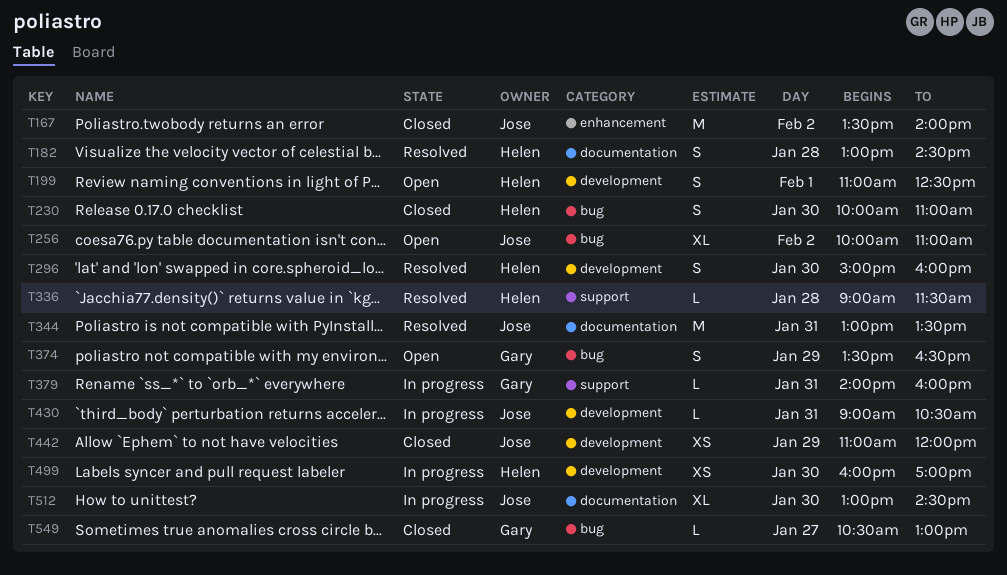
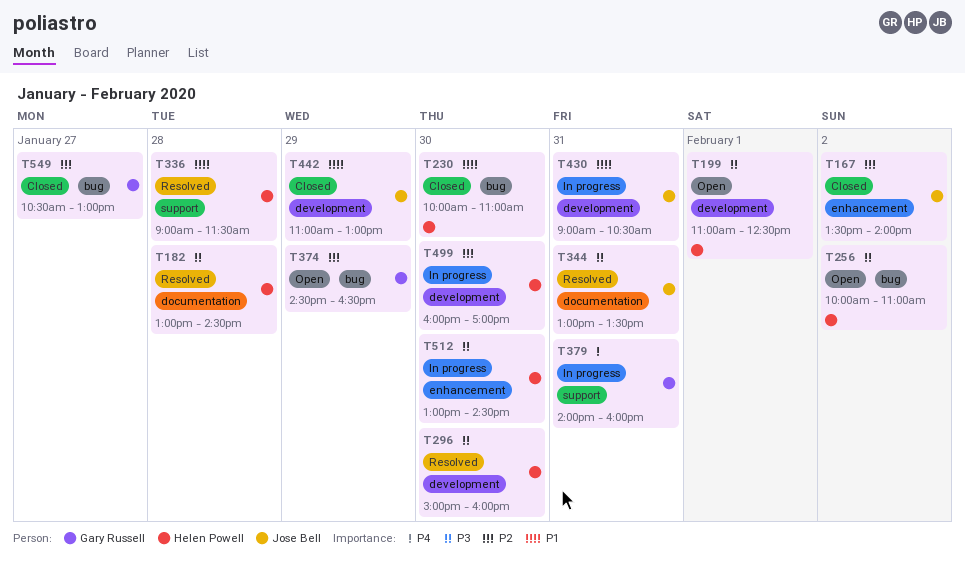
T256, owner: Jose Bell -> Helen Powell
T374, begins: 13:30 -> 14:30
T442, ends: 12:00 -> 13:00
T512, owner: Jose Bell -> Helen Powell
T512, label: documentation -> enhancement

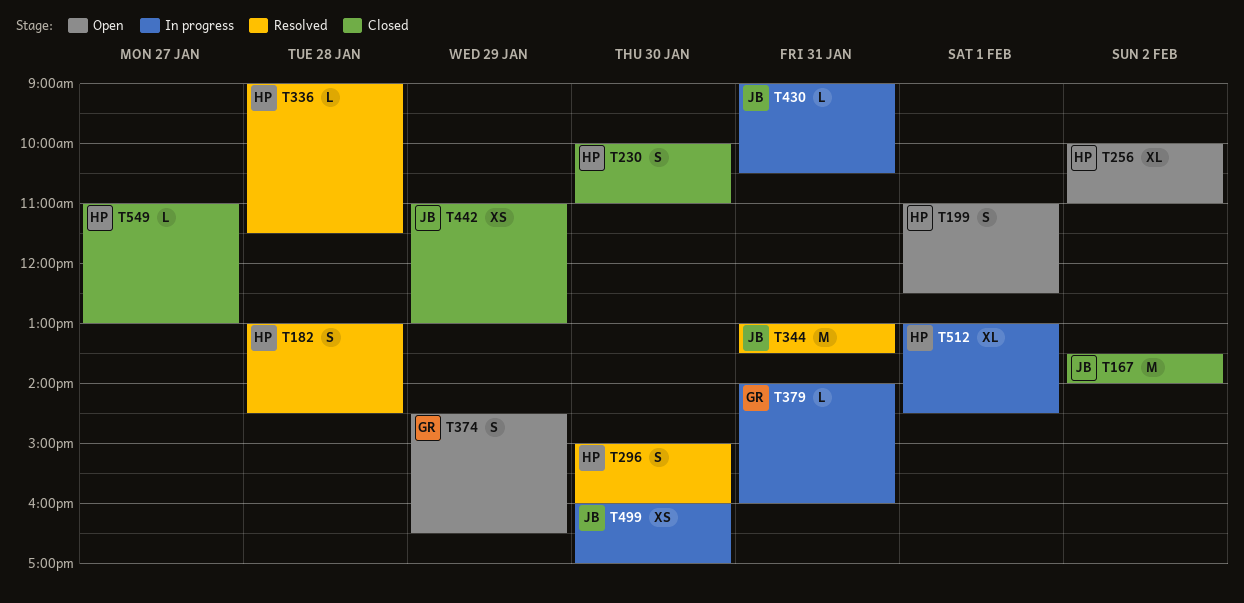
T499, owner: Helen Powell -> Jose Bell
T512, day: Jan 30 -> Feb 1
T549, owner: Gary Russell -> Helen Powell
T549, begins: 10:30 -> 11:00

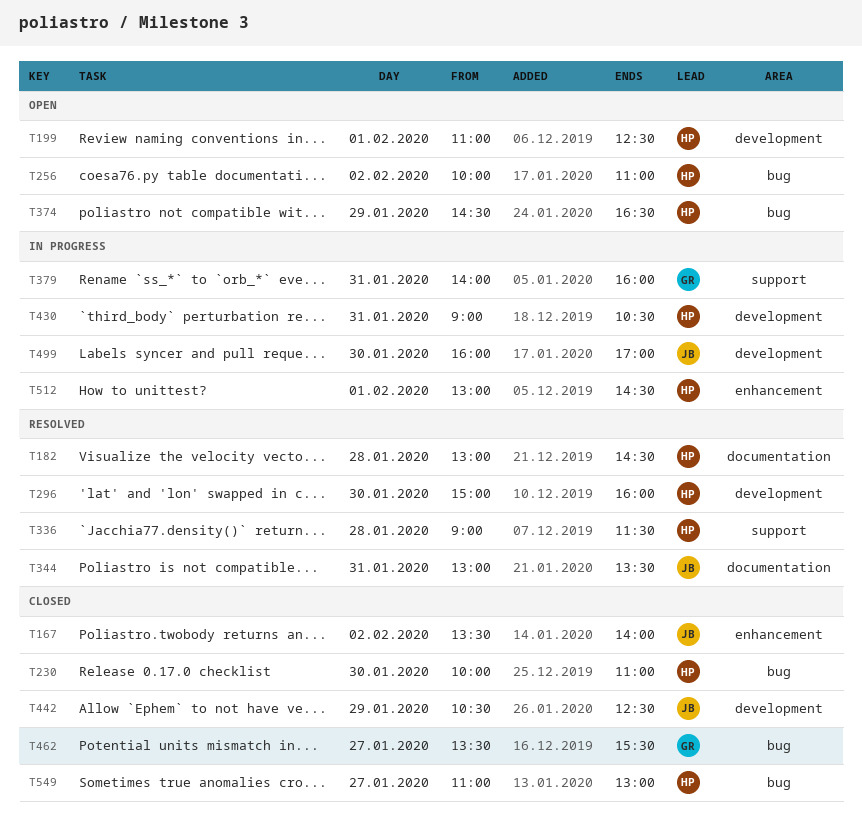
T374, owner: GR -> HP
T430, owner: JB -> HP
T442, begins: 11:00 -> 10:30
T442, ends: 13:00 -> 12:30
T462: none -> present

